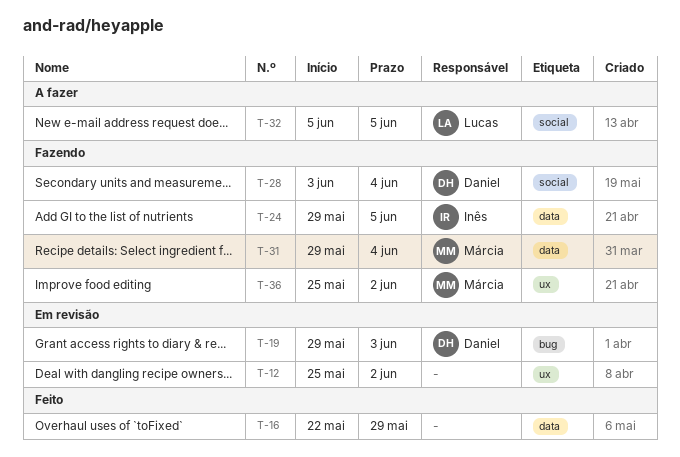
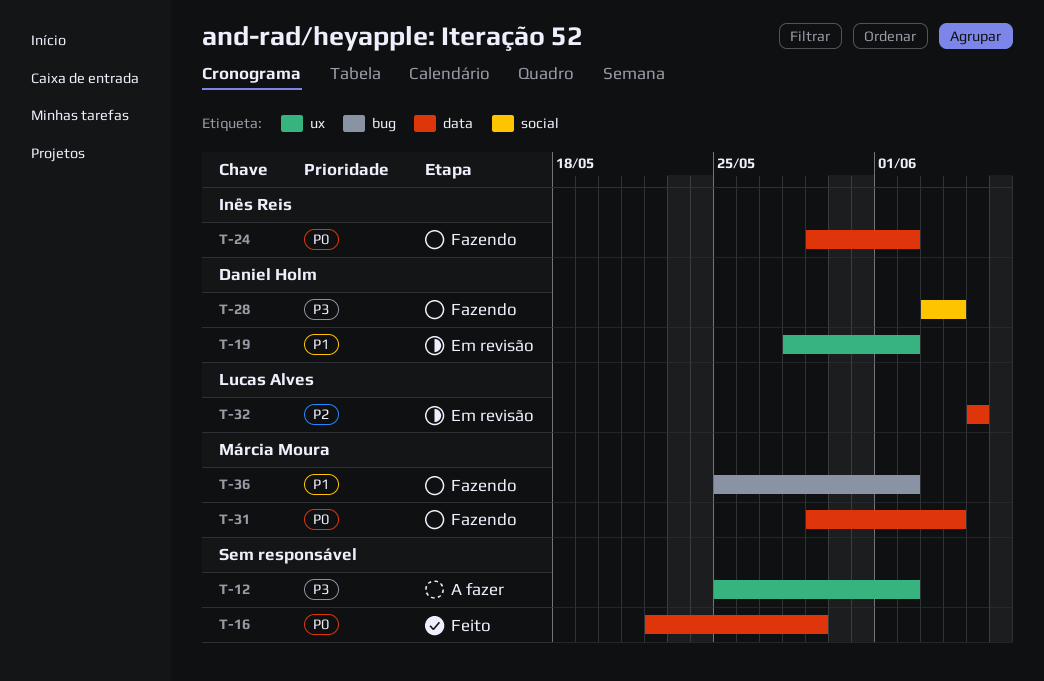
T-12, status: Em revisão -> A fazer
T-19, label: bug -> ux
T-19, start: May 29 -> May 28
T-19, due: Jun 3 -> Jun 2
T-24, due: Jun 5 -> Jun 2
T-32, status: A fazer -> Em revisão
T-32, label: social -> data
T-36, label: ux -> bug

